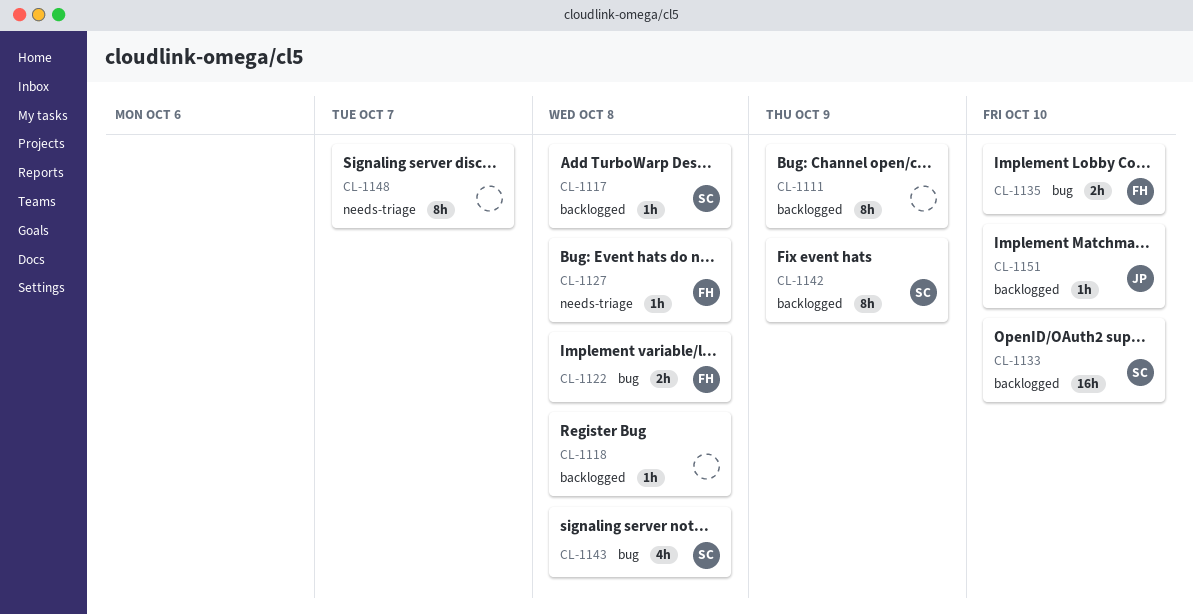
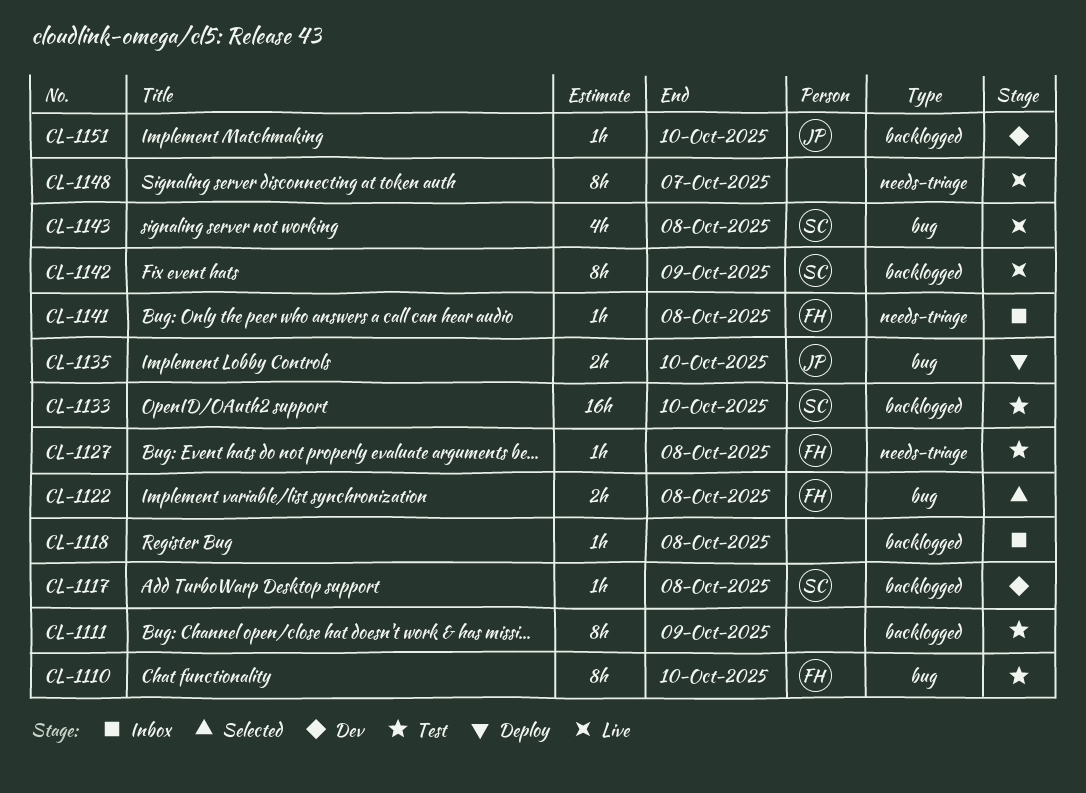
CL-1110: none -> present
CL-1135, owner: FH -> JP
CL-1141: none -> present

